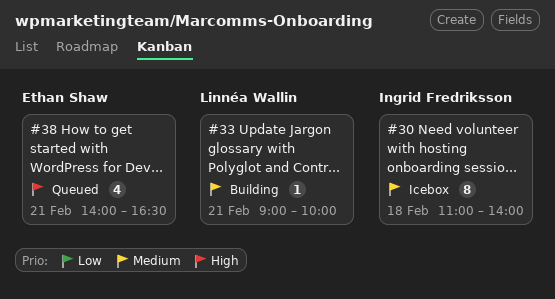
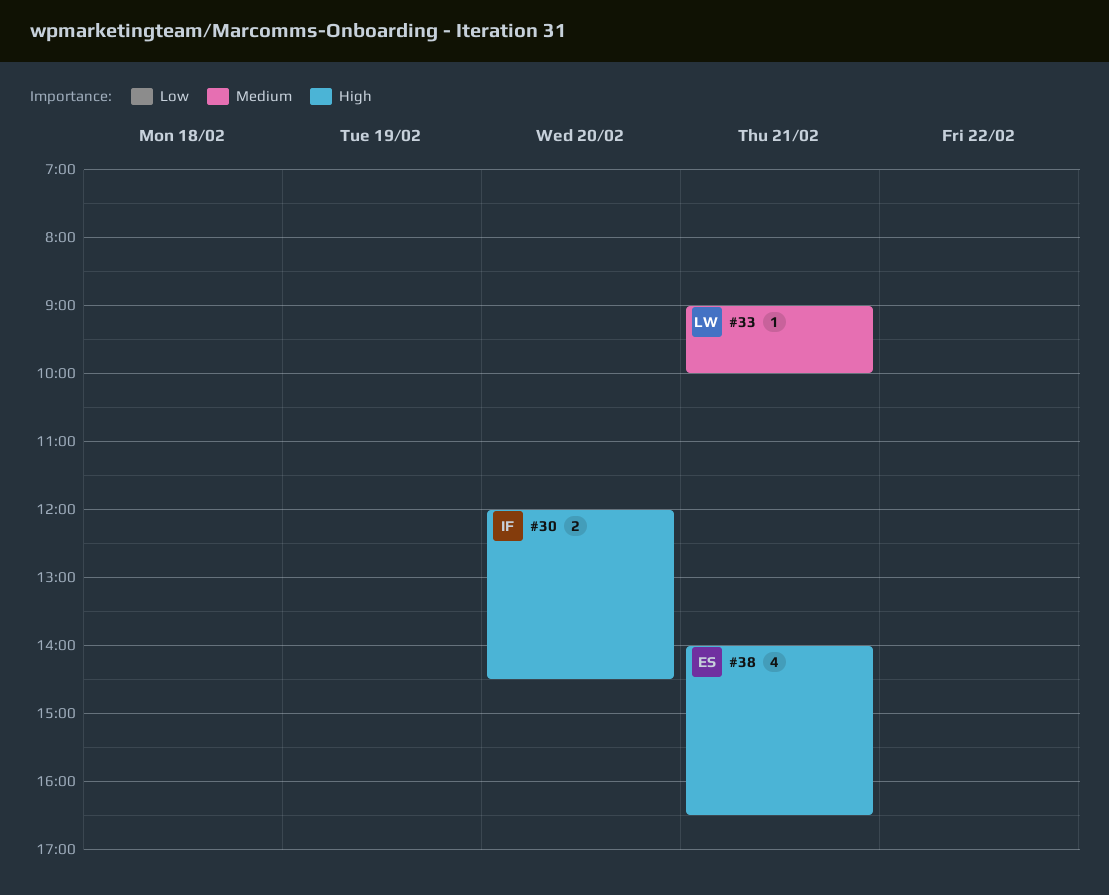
#30, priority: Medium -> High
#30, estimate: 8 -> 2
#30, day: Feb 18 -> Feb 20
#30, begins: 11:00 -> 12:00
#30, ends: 14:00 -> 14:30

